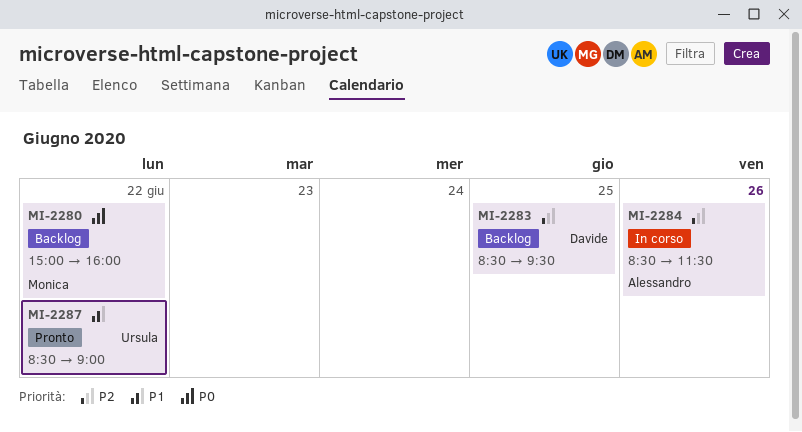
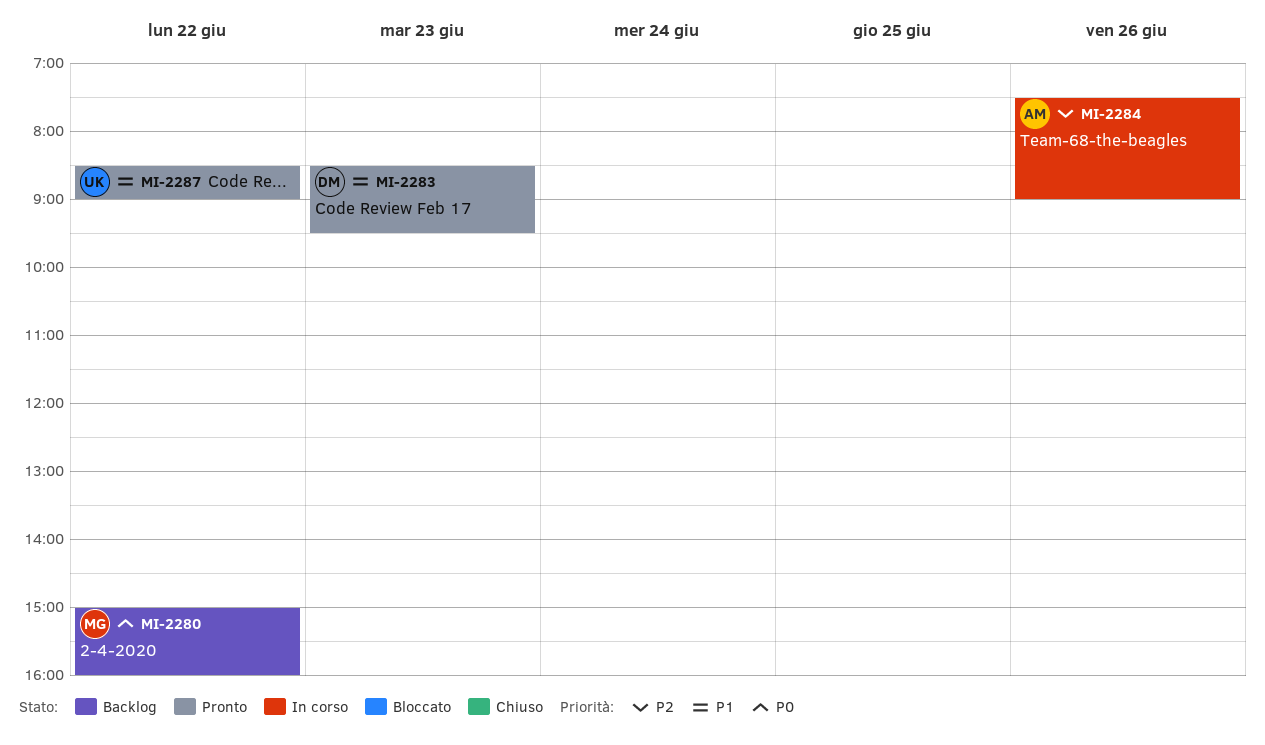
MI-2283, status: Backlog -> Pronto
MI-2283, priority: P2 -> P1
MI-2283, day: Jun 25 -> Jun 23
MI-2284, begins: 08:30 -> 07:30
MI-2284, ends: 11:30 -> 09:00

